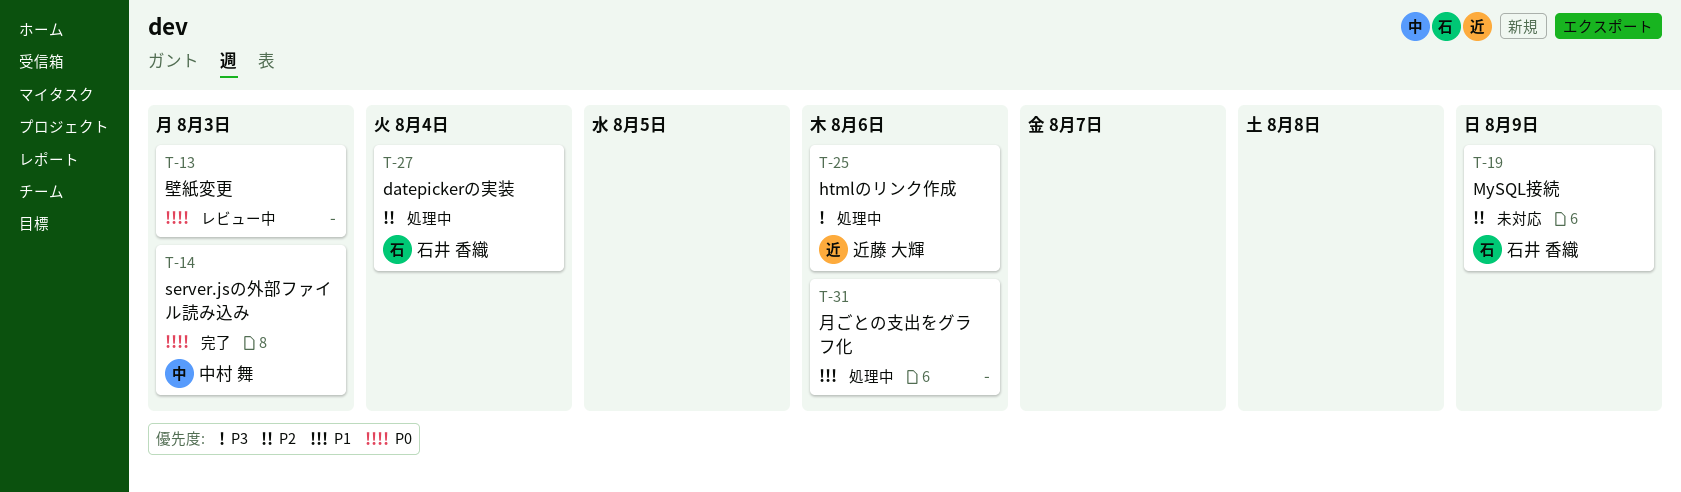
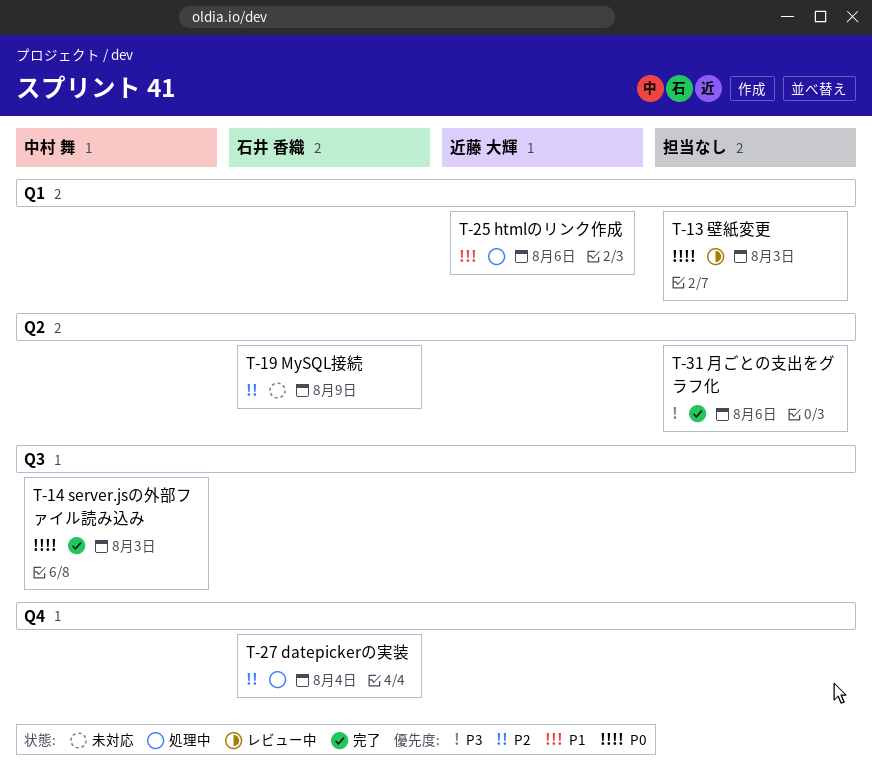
T-25, priority: P3 -> P1
T-31, status: 処理中 -> 完了
T-31, priority: P1 -> P3

